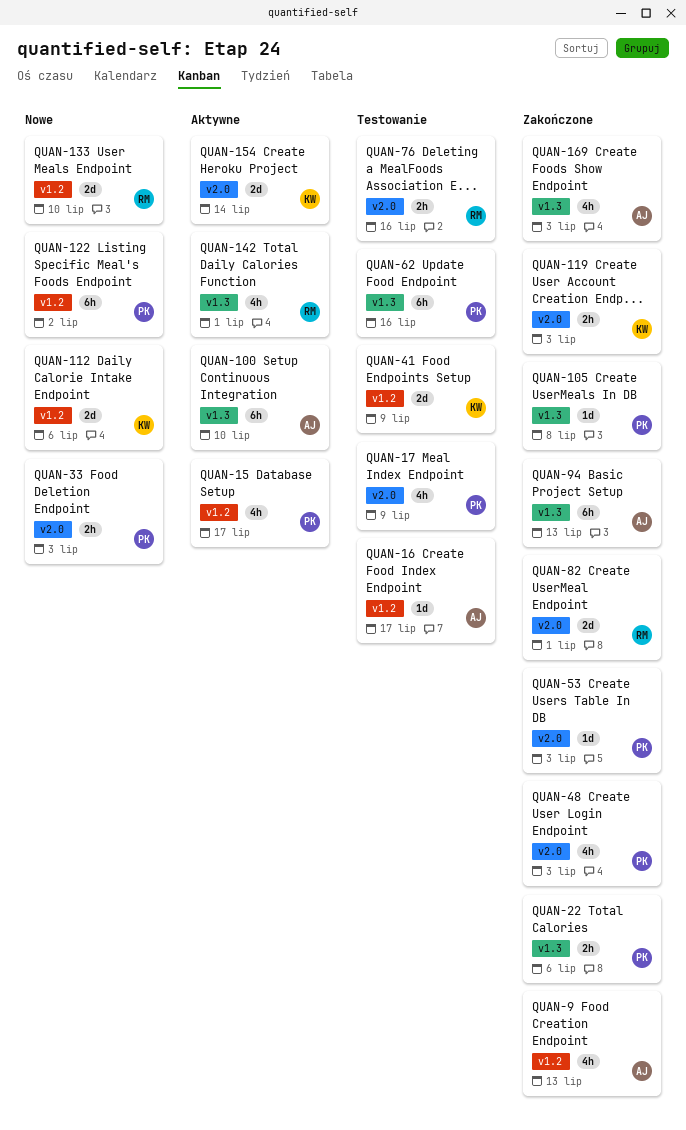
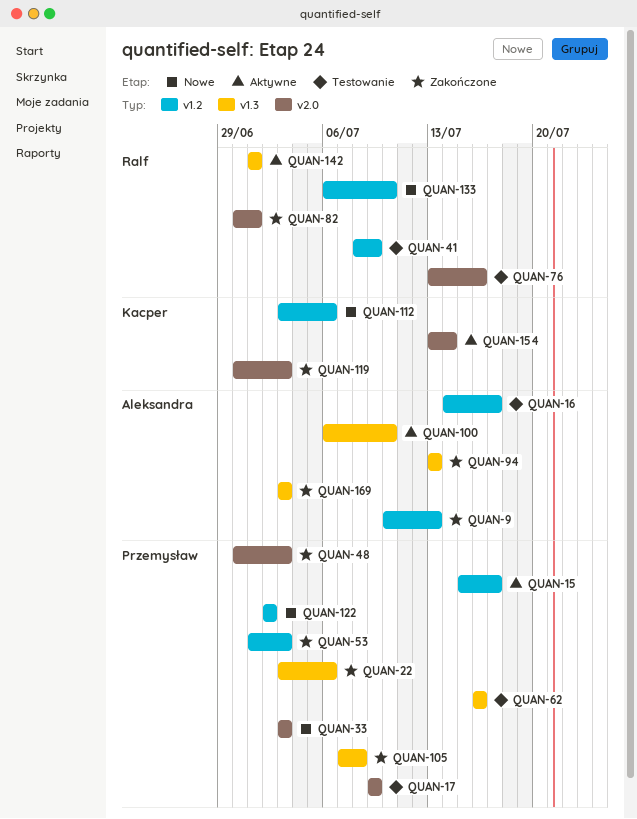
QUAN-41, owner: Kacper -> Ralf
QUAN-53, label: v2.0 -> v1.2

